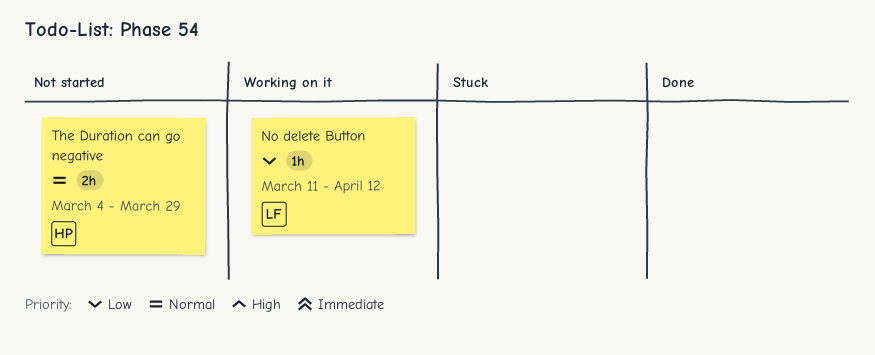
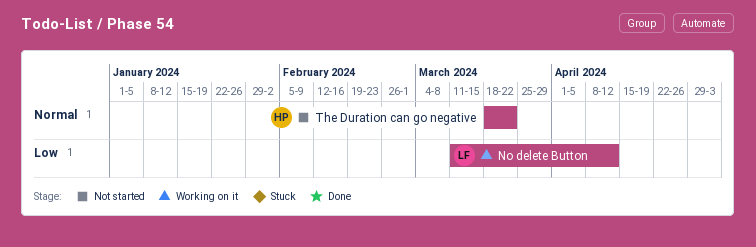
The Duration can go negative, start: Mar 4 -> Mar 18
The Duration can go negative, due: Mar 29 -> Mar 22

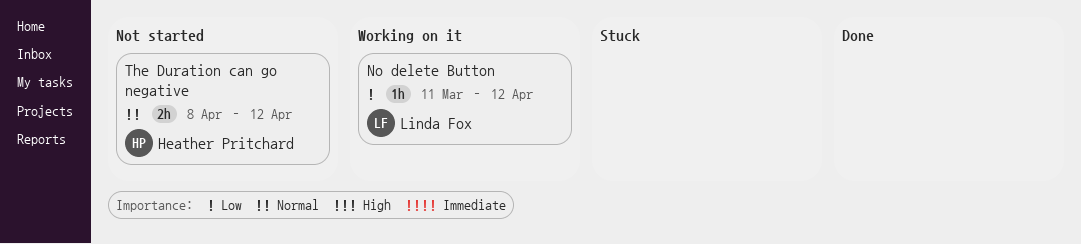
The Duration can go negative, start: Mar 18 -> Apr 8
The Duration can go negative, due: Mar 22 -> Apr 12

